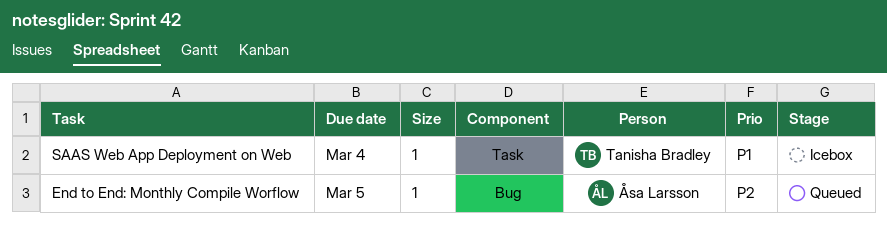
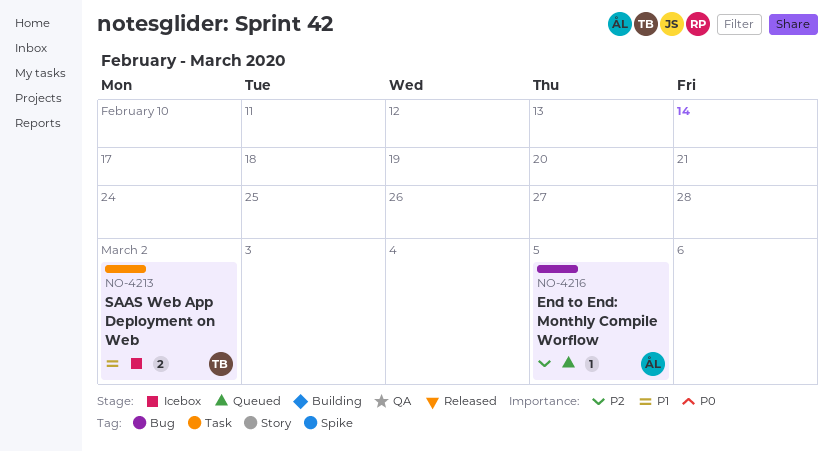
SAAS Web App Deployment on Web, estimate: 1 -> 2
SAAS Web App Deployment on Web, due: Mar 4 -> Mar 2

